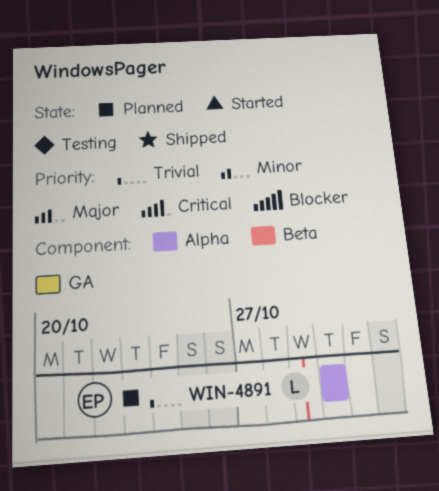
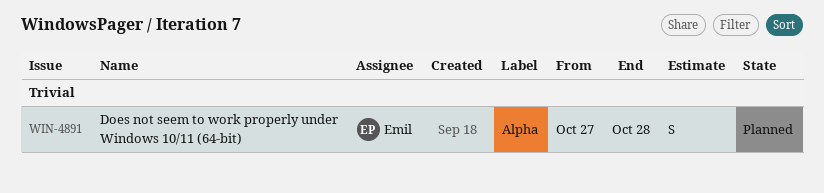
WIN-4891, estimate: L -> S
WIN-4891, start: Oct 30 -> Oct 27
WIN-4891, due: Oct 30 -> Oct 28

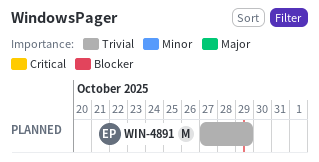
WIN-4891, estimate: S -> M
WIN-4891, due: Oct 28 -> Oct 29

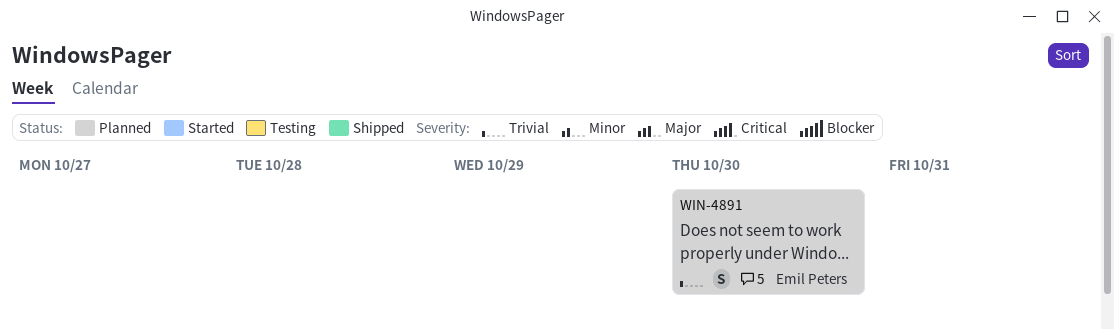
WIN-4891, estimate: M -> S
WIN-4891, due: Oct 29 -> Oct 30

